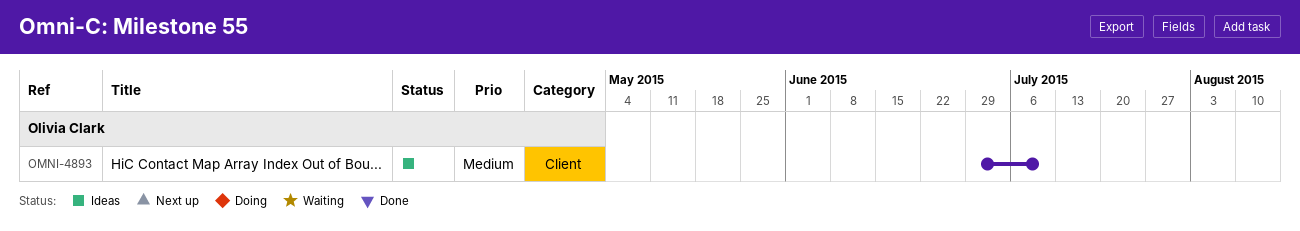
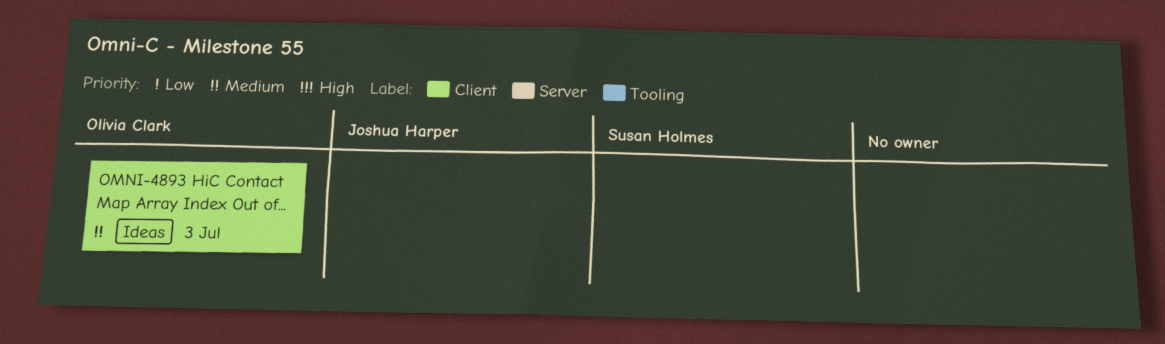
OMNI-4893, due: Jul 10 -> Jul 3

